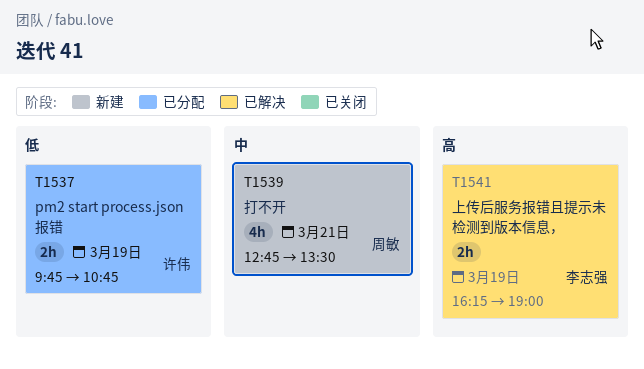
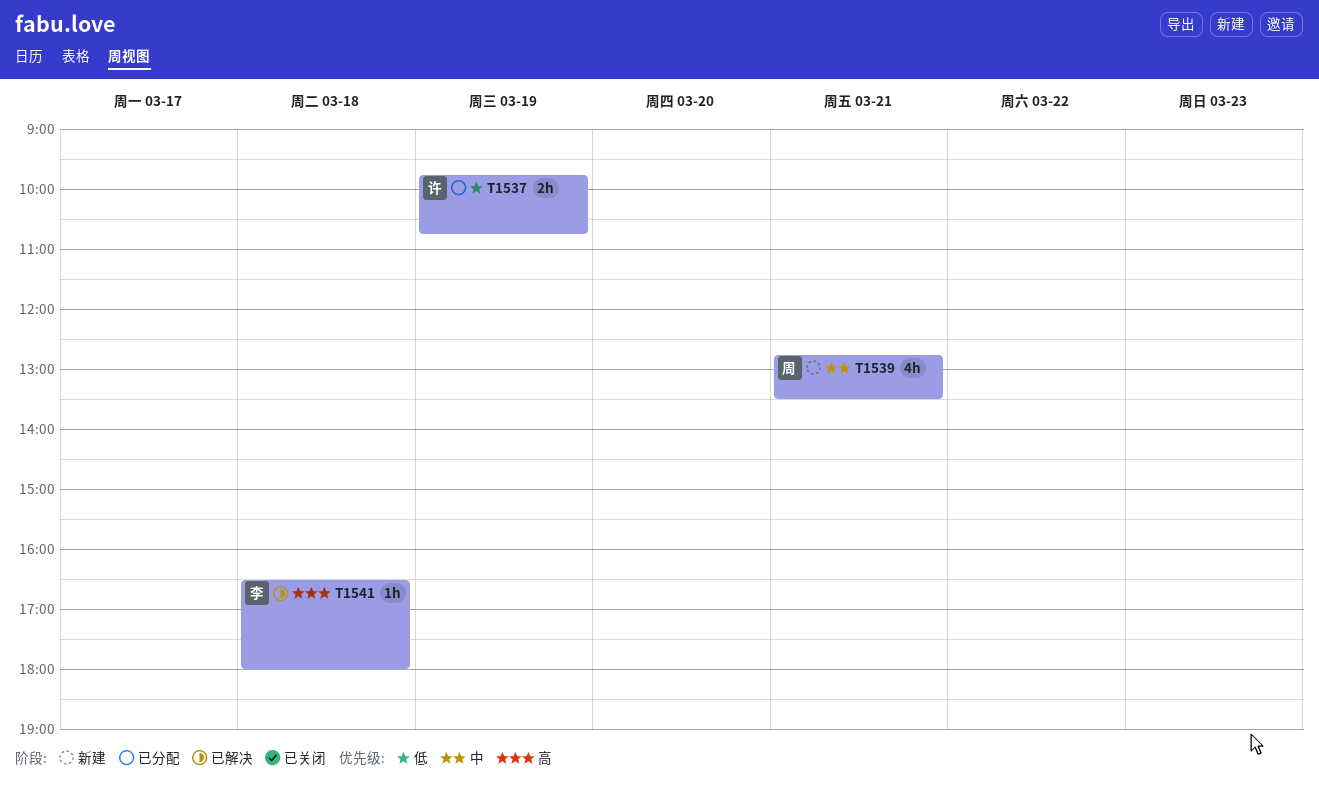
T1541, estimate: 2h -> 1h
T1541, day: Mar 19 -> Mar 18
T1541, begins: 16:15 -> 16:30
T1541, ends: 19:00 -> 18:00

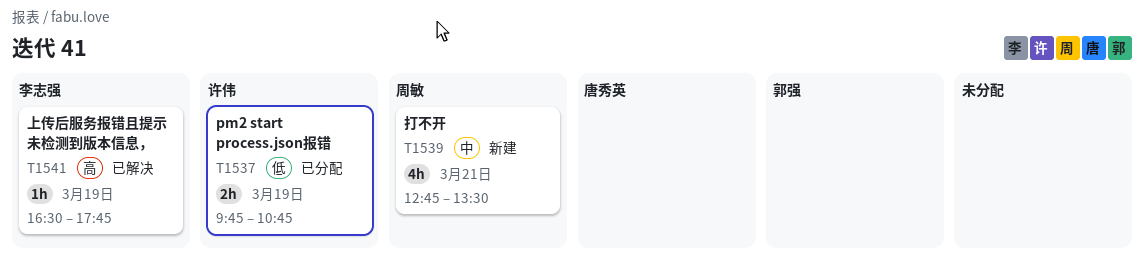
T1541, day: Mar 18 -> Mar 19
T1541, ends: 18:00 -> 17:45

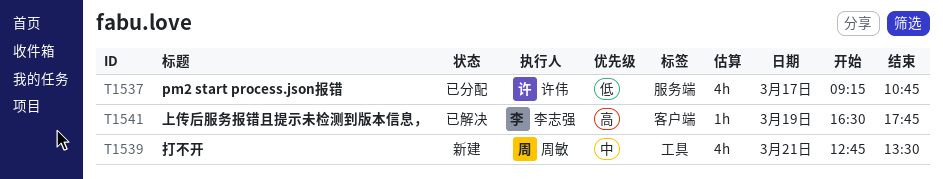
T1537, estimate: 2h -> 4h
T1537, day: Mar 19 -> Mar 17
T1537, begins: 09:45 -> 09:15

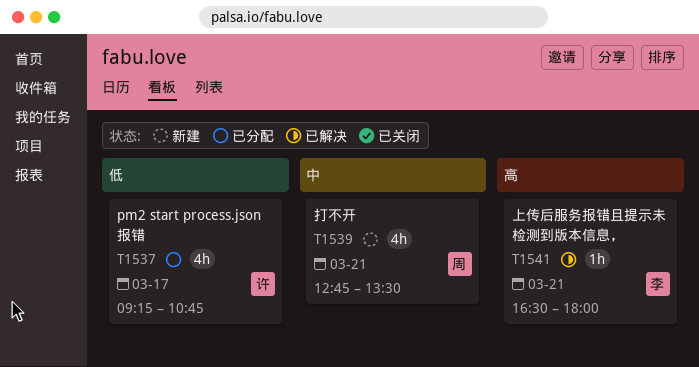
T1541, day: Mar 19 -> Mar 21
T1541, ends: 17:45 -> 18:00

